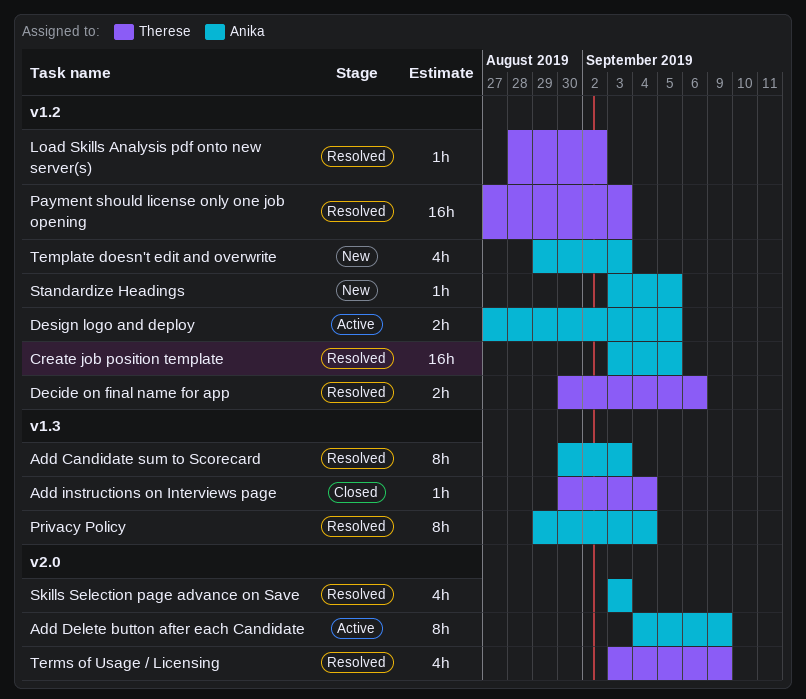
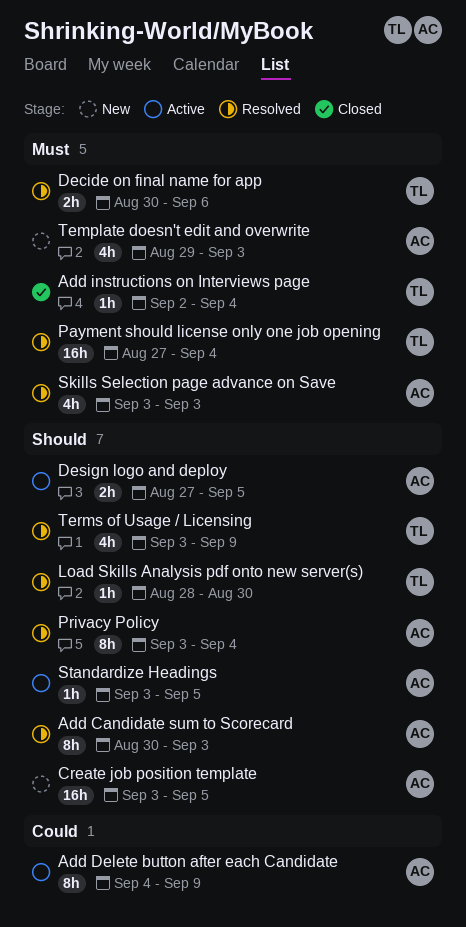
Add instructions on Interviews page, start: Aug 30 -> Sep 2
Create job position template, status: Resolved -> New
Load Skills Analysis pdf onto new server(s), due: Sep 2 -> Aug 30
Payment should license only one job opening, due: Sep 3 -> Sep 4
Privacy Policy, start: Aug 29 -> Sep 3
Standardize Headings, status: New -> Active

